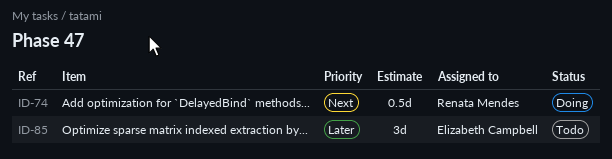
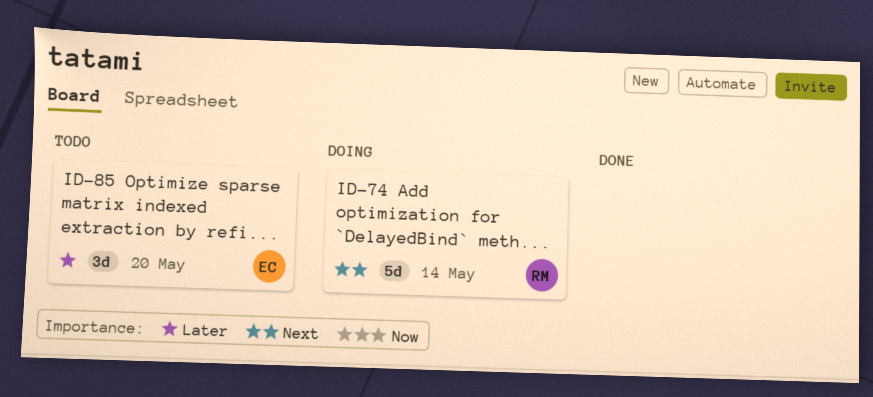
ID-74, estimate: 0.5d -> 5d

